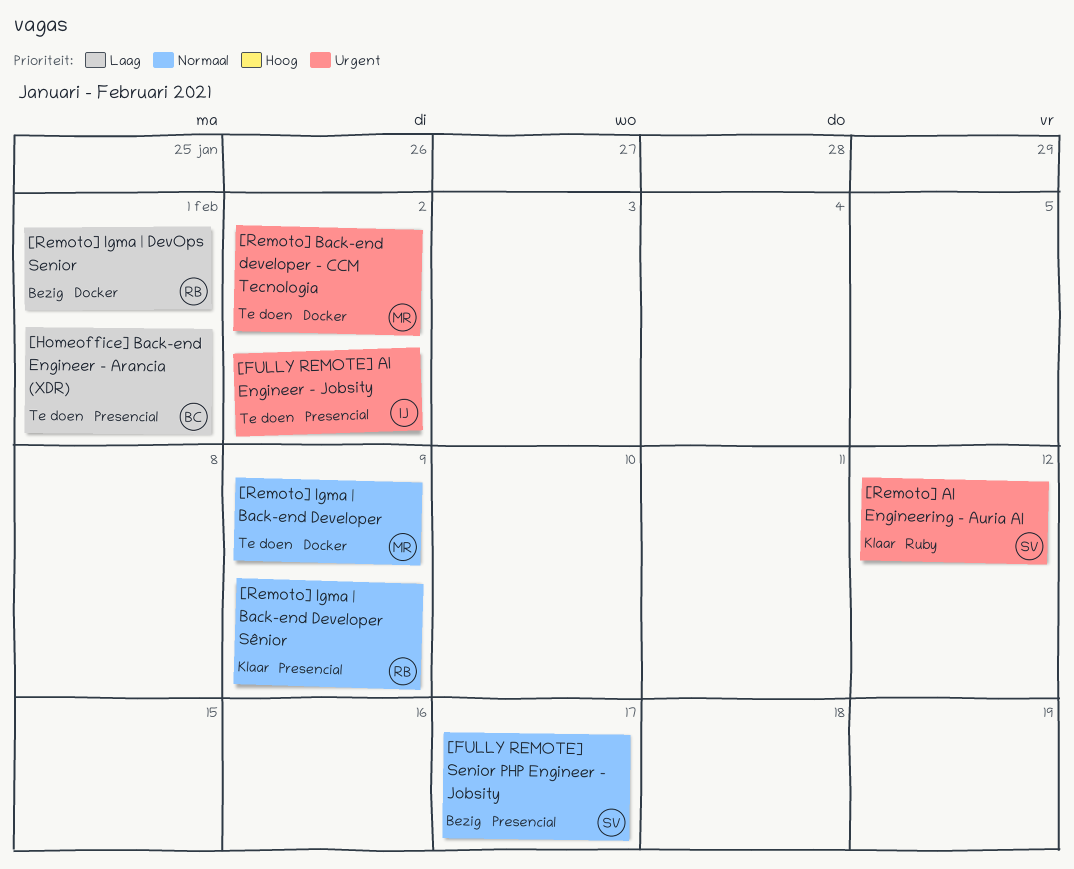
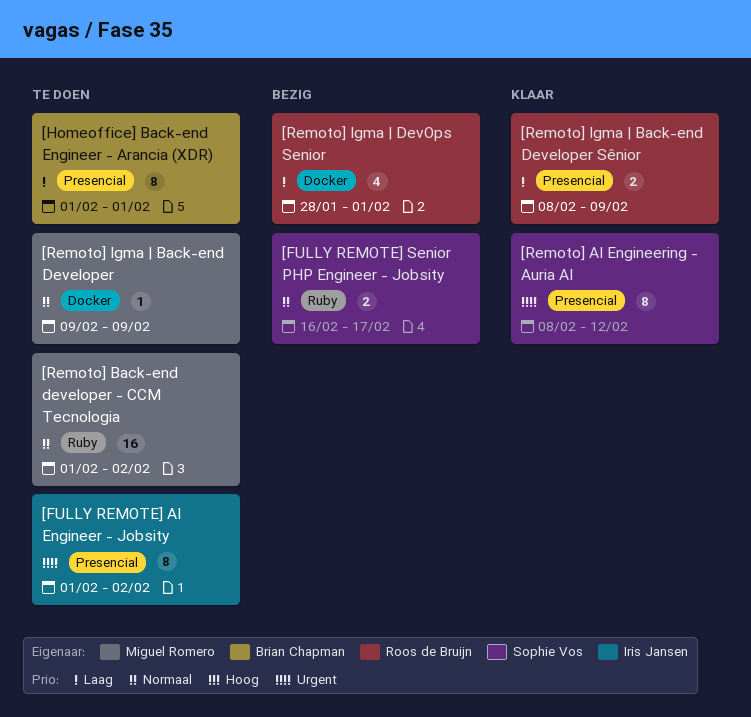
[FULLY REMOTE] Senior PHP Engineer - Jobsity, label: Presencial -> Ruby
[Remoto] AI Engineering - Auria AI, label: Ruby -> Presencial
[Remoto] Back-end developer - CCM Tecnologia, priority: Urgent -> Normaal
[Remoto] Back-end developer - CCM Tecnologia, label: Docker -> Ruby
[Remoto] Igma | Back-end Developer Sênior, priority: Normaal -> Laag

